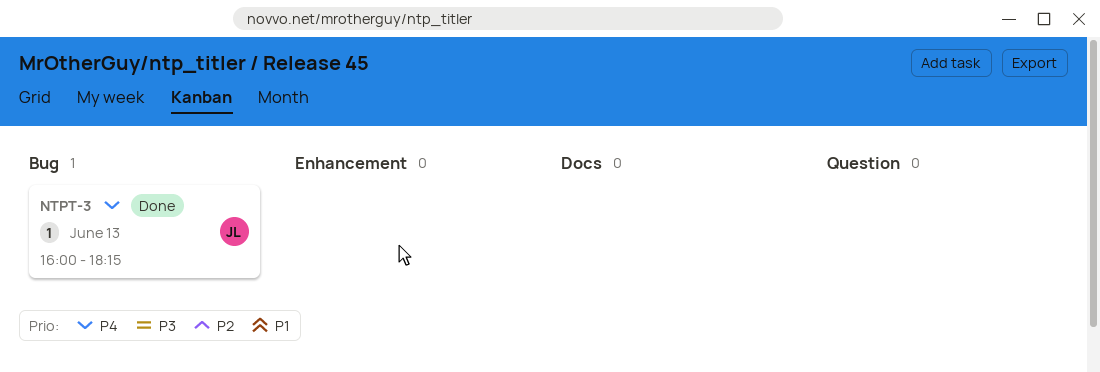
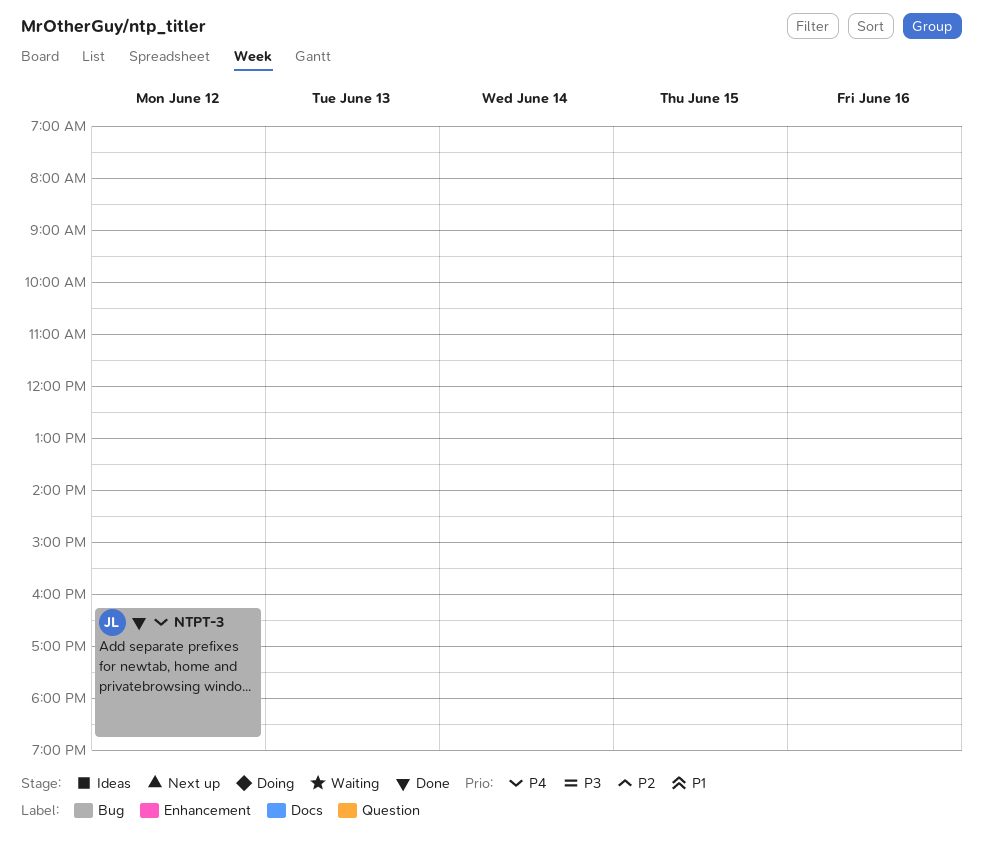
NTPT-3, day: Jun 13 -> Jun 12
NTPT-3, begins: 16:00 -> 16:15
NTPT-3, ends: 18:15 -> 18:45

